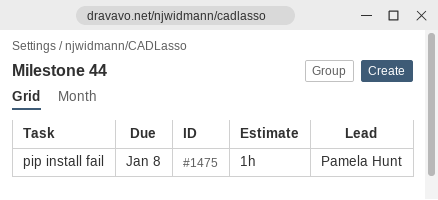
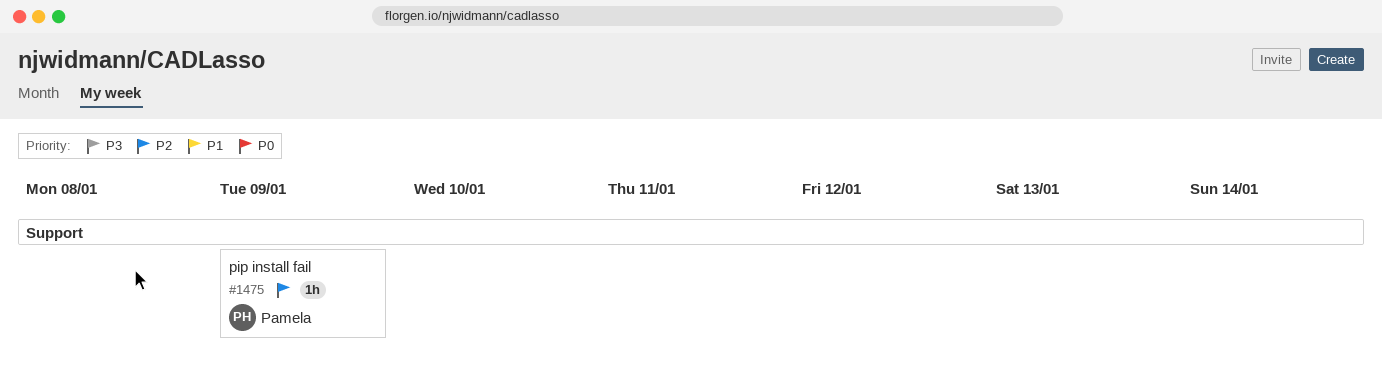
#1475, due: Jan 8 -> Jan 9

